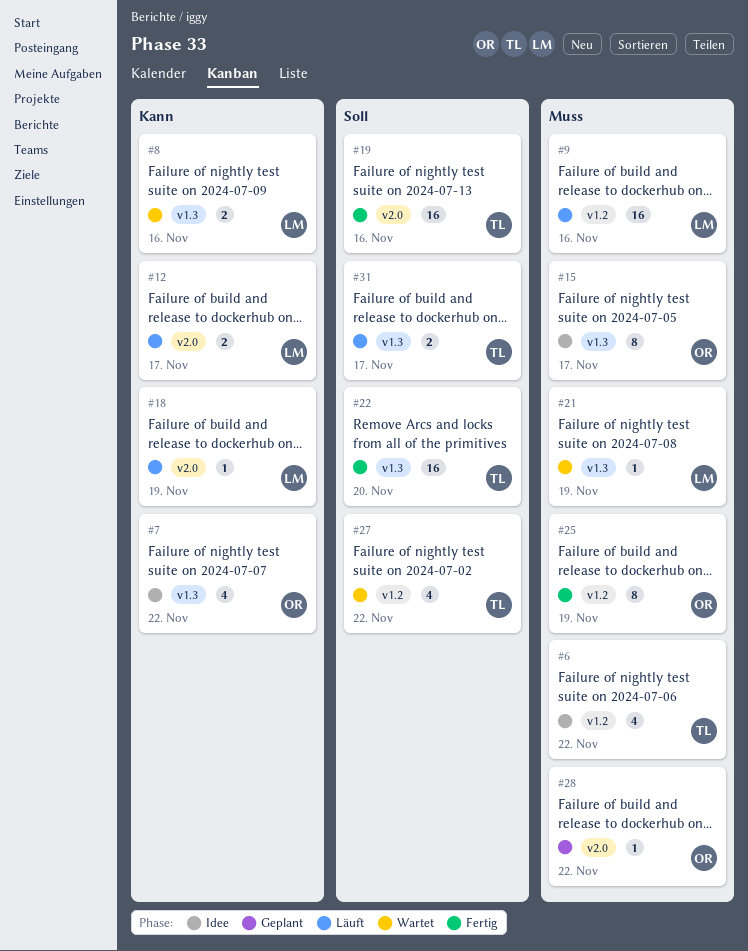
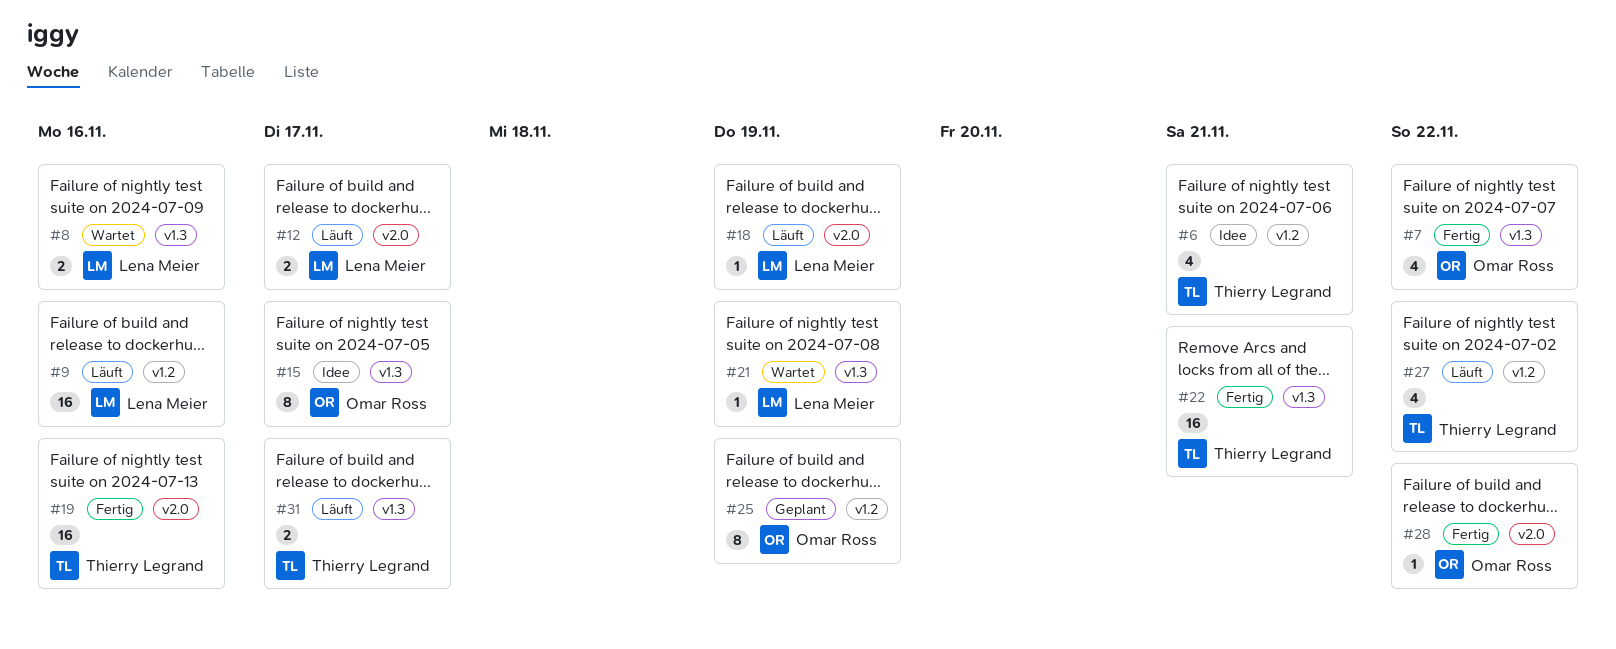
#6, due: Nov 22 -> Nov 21
#7, status: Idee -> Fertig
#22, due: Nov 20 -> Nov 21
#25, status: Fertig -> Geplant
#27, status: Wartet -> Läuft
#28, status: Geplant -> Fertig

